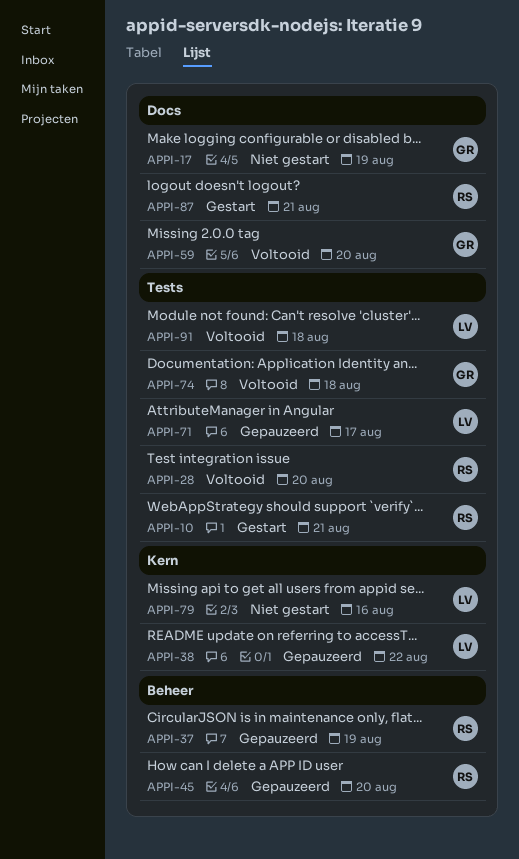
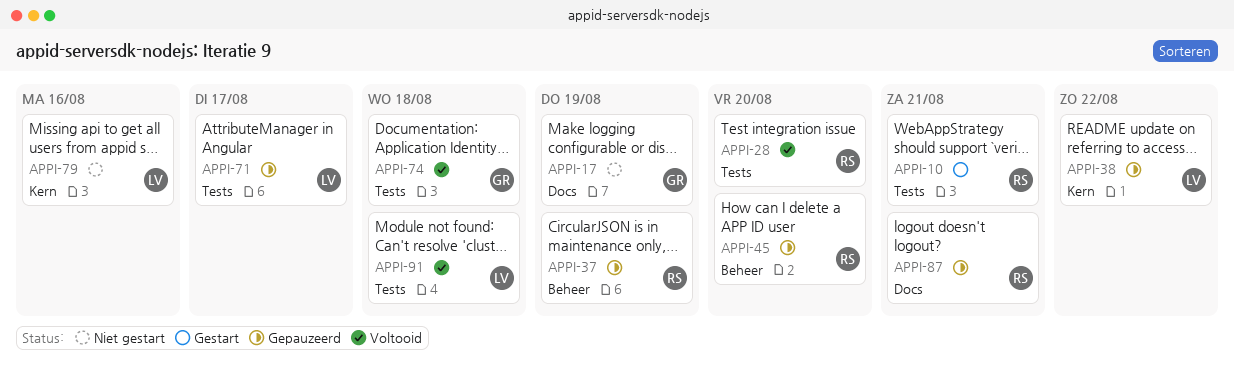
APPI-59: present -> none
APPI-87, status: Gestart -> Gepauzeerd

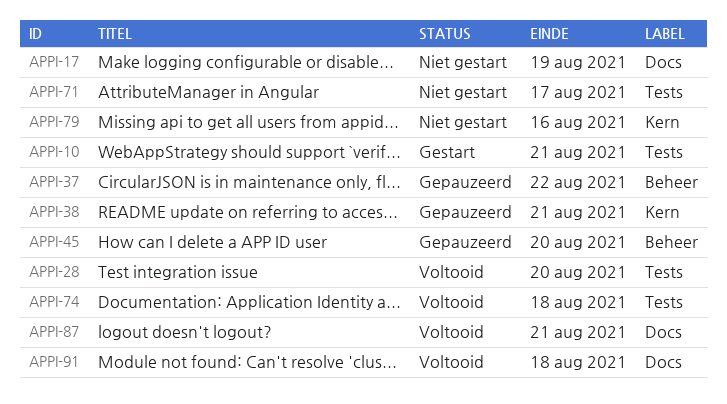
APPI-37, due: Aug 19 -> Aug 22
APPI-38, due: Aug 22 -> Aug 21
APPI-71, status: Gepauzeerd -> Niet gestart
APPI-87, status: Gepauzeerd -> Voltooid
APPI-91, label: Tests -> Docs

